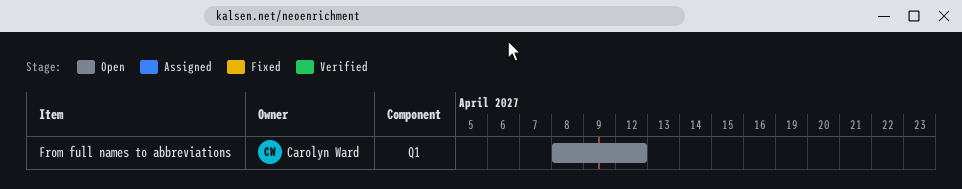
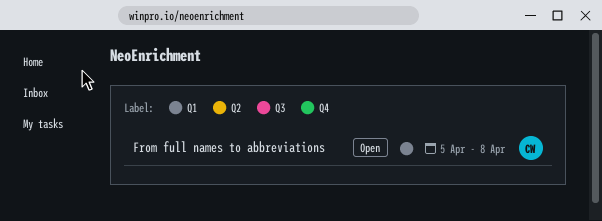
From full names to abbreviations, start: Apr 8 -> Apr 5
From full names to abbreviations, due: Apr 12 -> Apr 8

